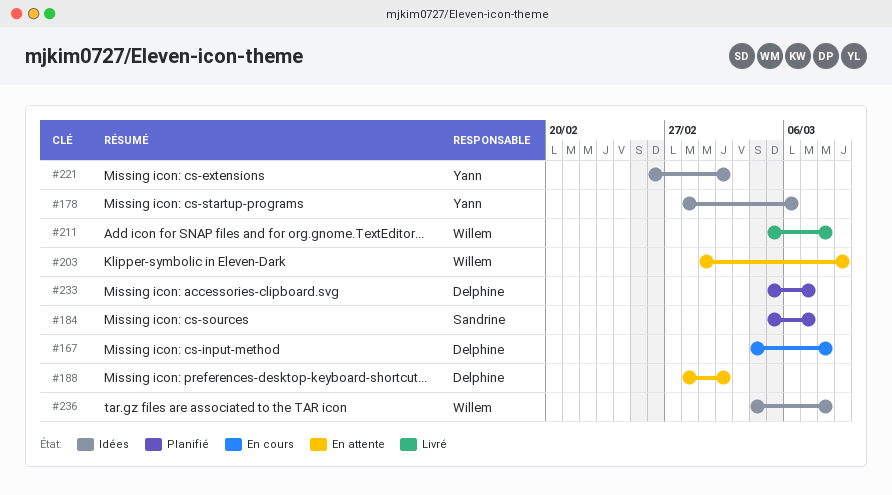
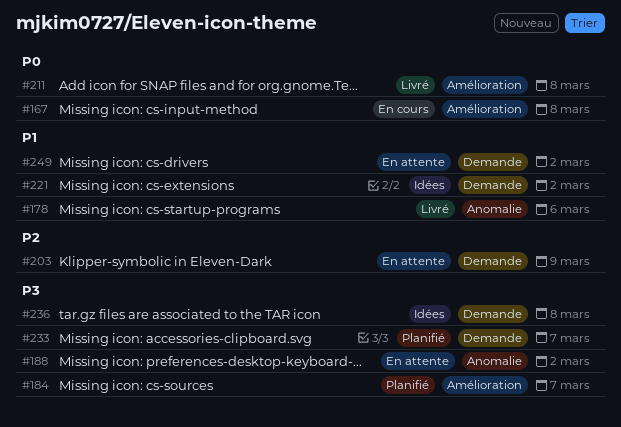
#178, status: Idées -> Livré
#249: none -> present

